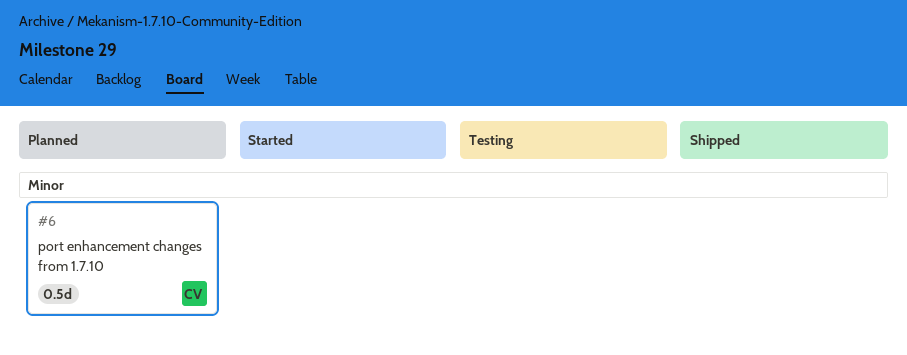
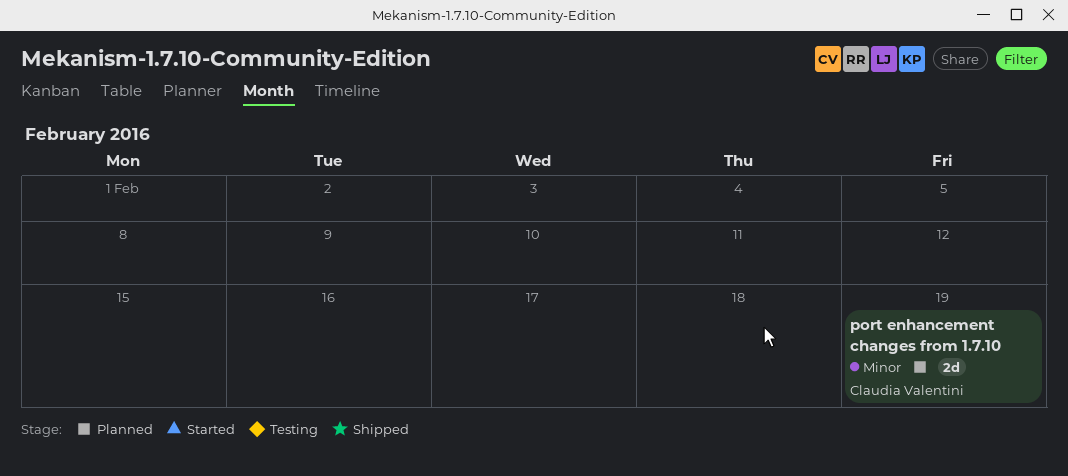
port enhancement changes from 1.7.10, estimate: 0.5d -> 2d

